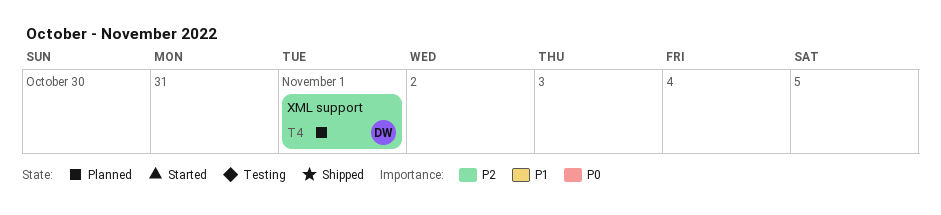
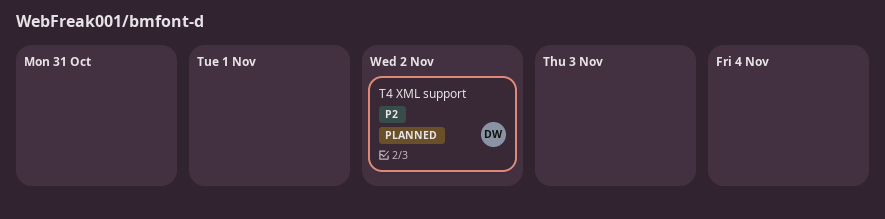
T4, due: Nov 1 -> Nov 2

